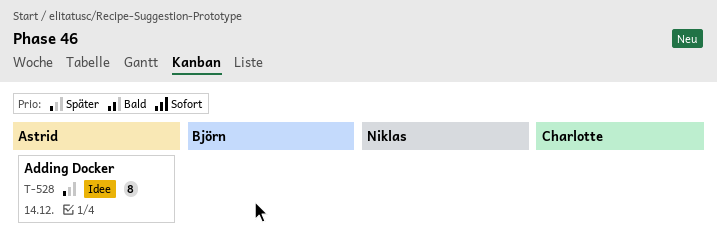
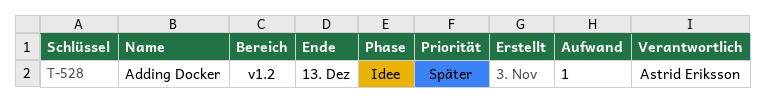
T-528, estimate: 8 -> 1
T-528, due: Dec 14 -> Dec 13

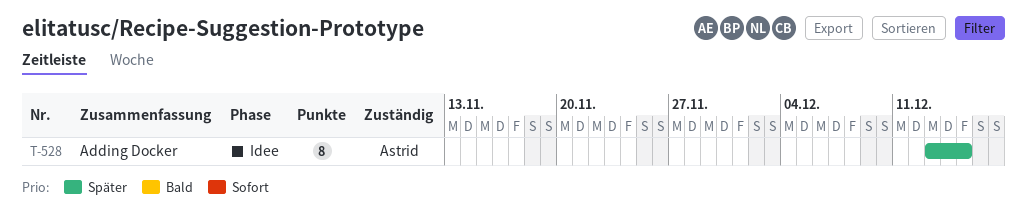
T-528, estimate: 1 -> 8
T-528, due: Dec 13 -> Dec 15

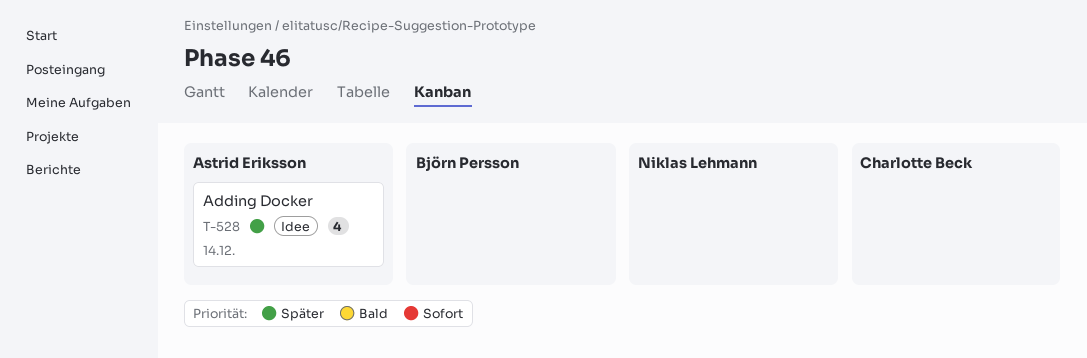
T-528, estimate: 8 -> 4
T-528, due: Dec 15 -> Dec 14

